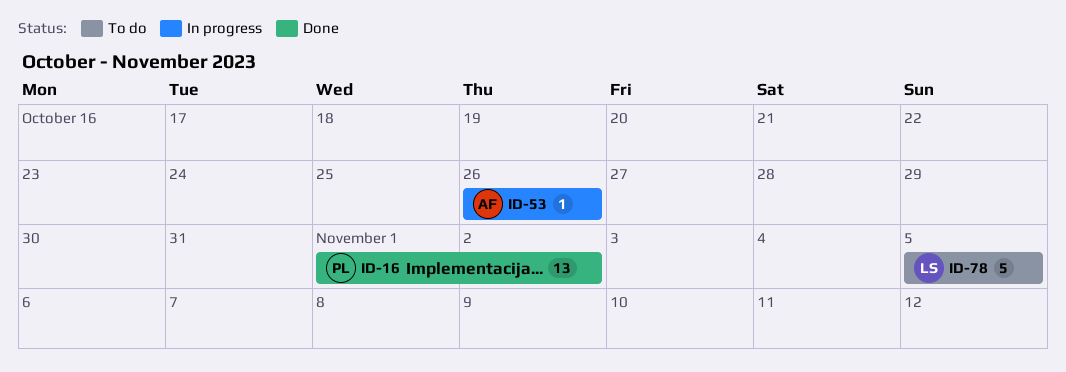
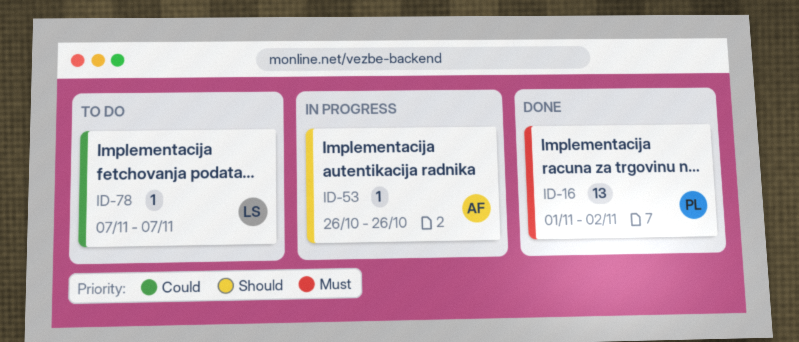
ID-78, estimate: 5 -> 1
ID-78, start: Nov 5 -> Nov 7
ID-78, due: Nov 5 -> Nov 7

